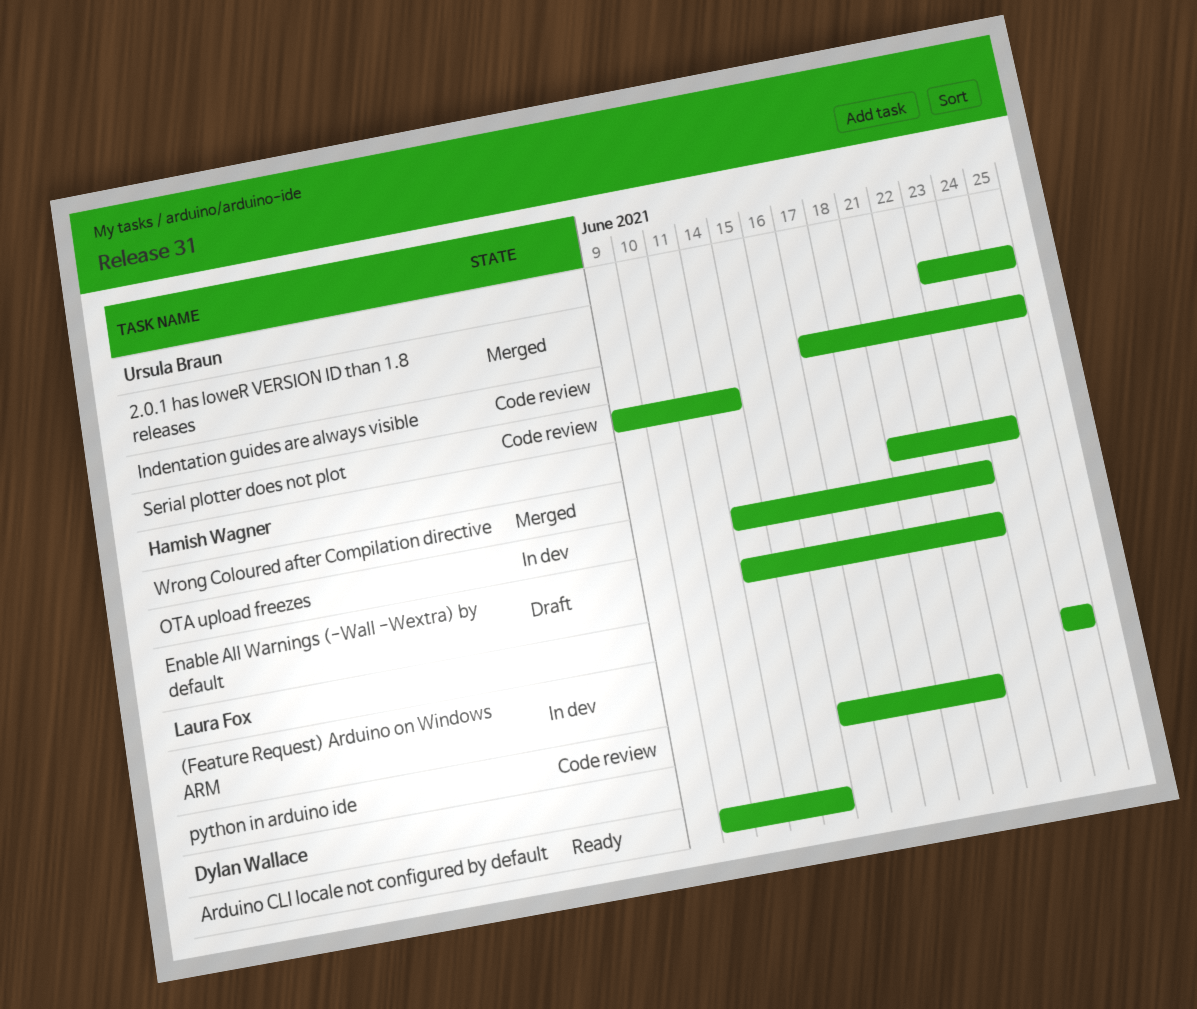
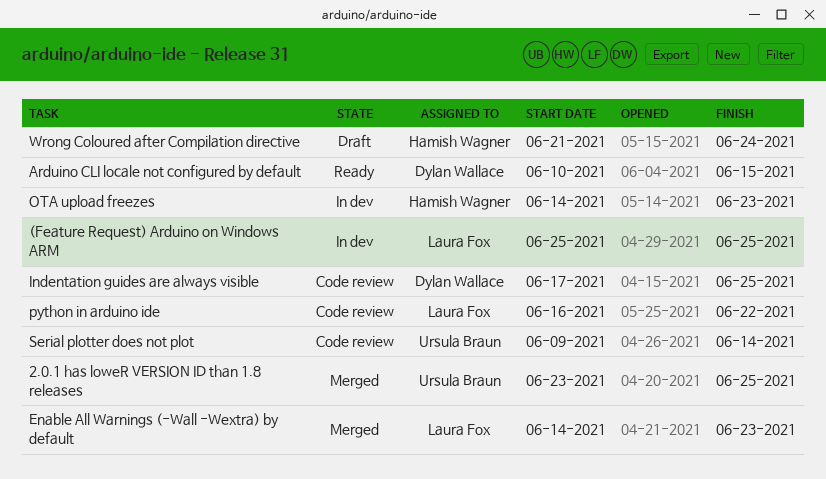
Enable All Warnings (-Wall -Wextra) by default, status: Draft -> Merged
Enable All Warnings (-Wall -Wextra) by default, owner: Hamish Wagner -> Laura Fox
Indentation guides are always visible, owner: Ursula Braun -> Dylan Wallace
Wrong Coloured after Compilation directive, status: Merged -> Draft

